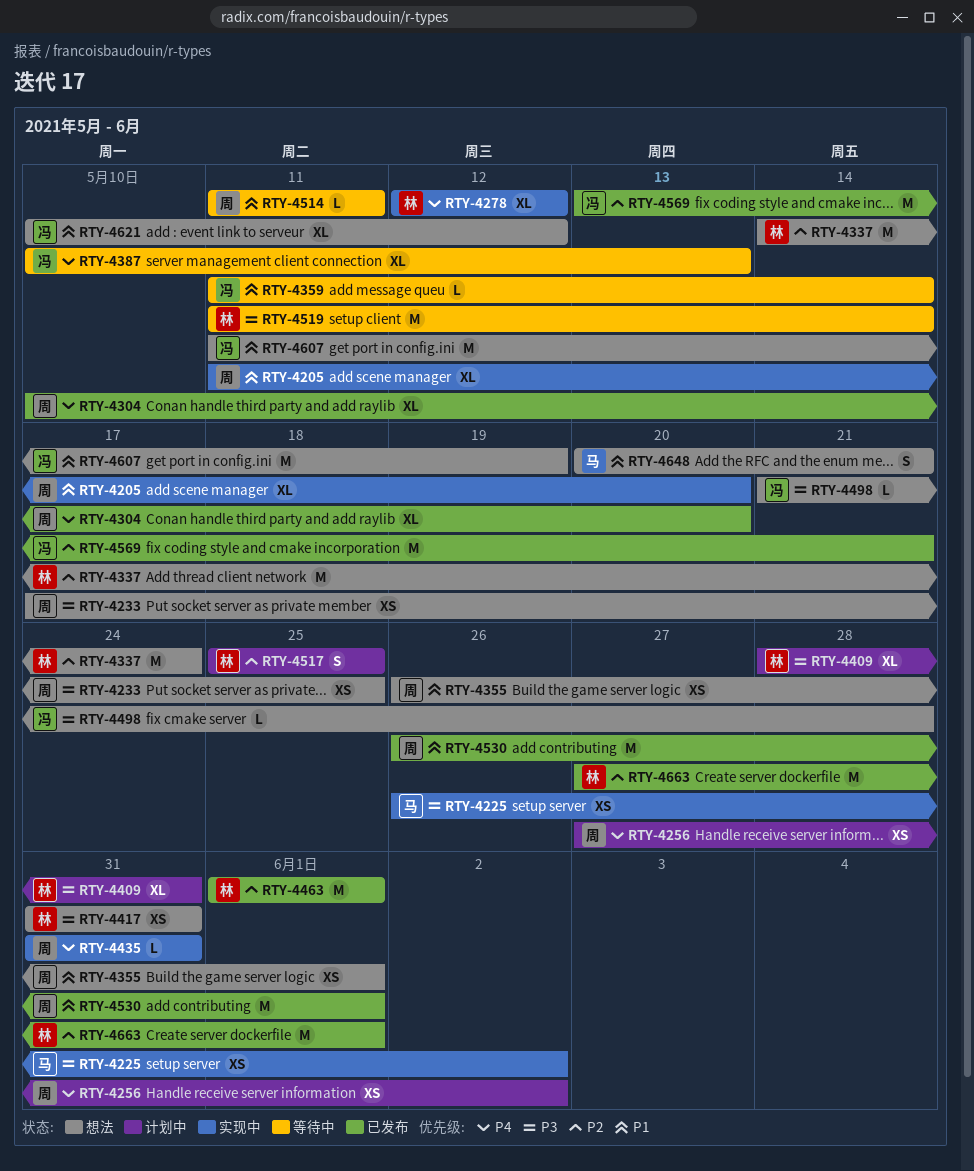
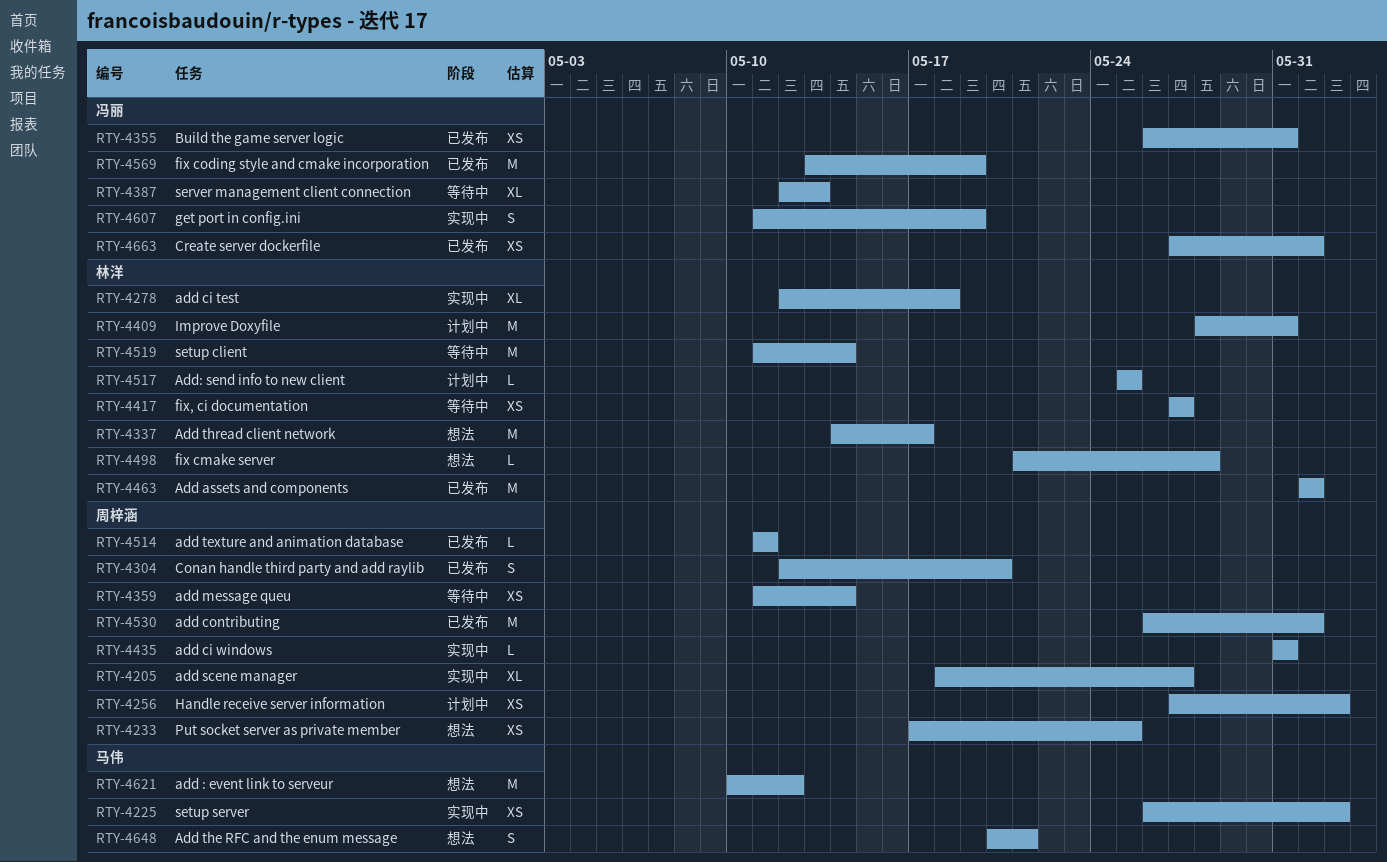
RTY-4205, start: May 11 -> May 18
RTY-4205, due: May 20 -> May 27
RTY-4278, due: May 12 -> May 18
RTY-4304, estimate: XL -> S
RTY-4304, start: May 10 -> May 12
RTY-4337, due: May 24 -> May 17
RTY-4355, status: 想法 -> 已发布
RTY-4355, owner: 周梓涵 -> 冯丽
RTY-4355, due: Jun 1 -> May 31
RTY-4359, owner: 冯丽 -> 周梓涵
RTY-4359, estimate: L -> XS
RTY-4387, start: May 10 -> May 12
RTY-4409, estimate: XL -> M
RTY-4417, status: 想法 -> 等待中
RTY-4417, start: May 31 -> May 27
RTY-4417, due: May 31 -> May 27
RTY-4498, owner: 冯丽 -> 林洋
RTY-4514, status: 等待中 -> 已发布
RTY-4517, estimate: S -> L
RTY-4569, due: May 21 -> May 19
RTY-4607, status: 想法 -> 实现中
RTY-4607, estimate: M -> S
RTY-4621, owner: 冯丽 -> 马伟
RTY-4621, estimate: XL -> M
RTY-4663, owner: 林洋 -> 冯丽
RTY-4663, estimate: M -> XS

